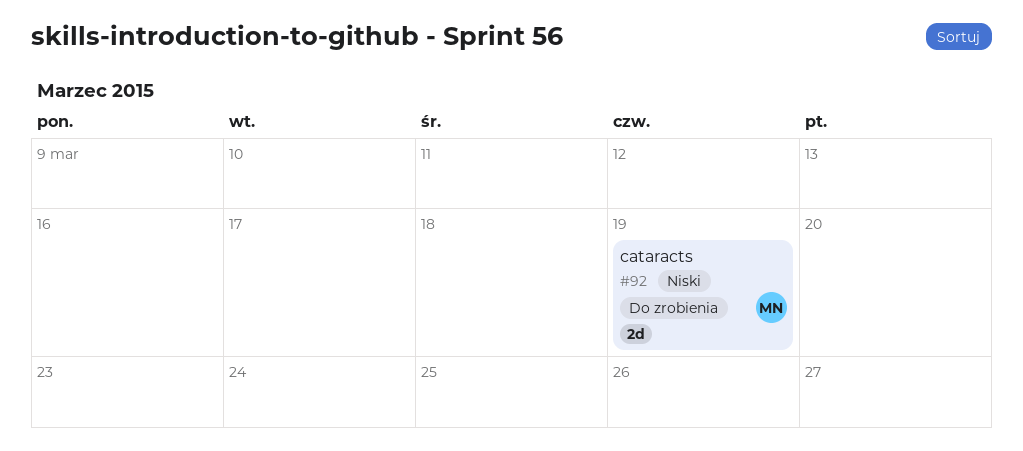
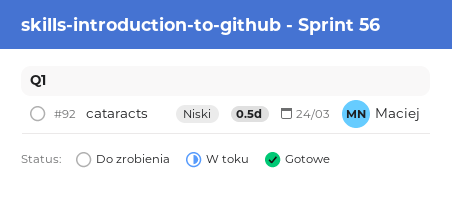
#92, estimate: 2d -> 0.5d
#92, due: Mar 19 -> Mar 24

